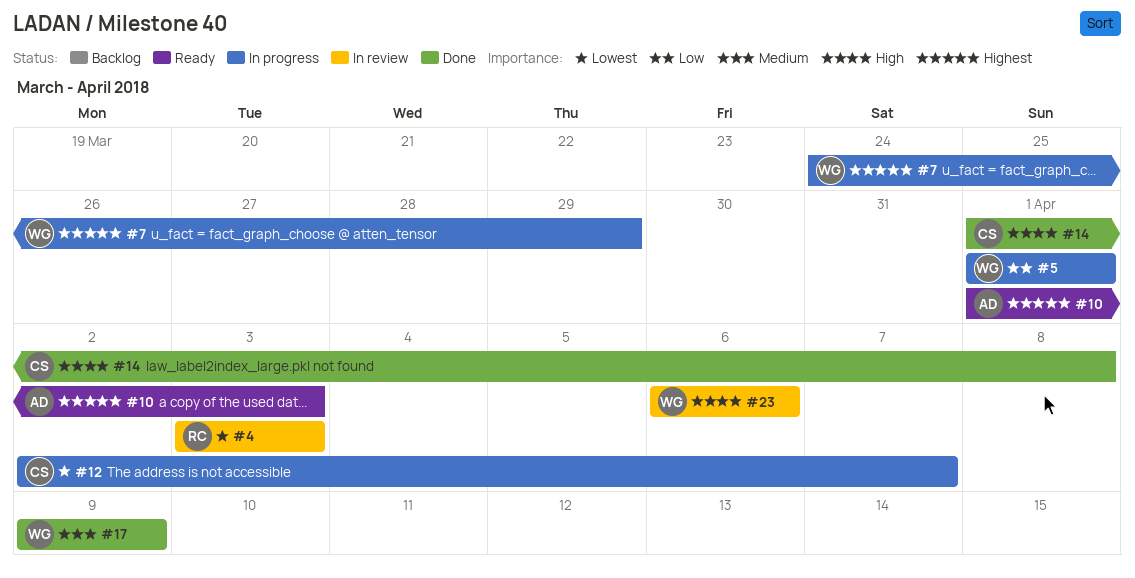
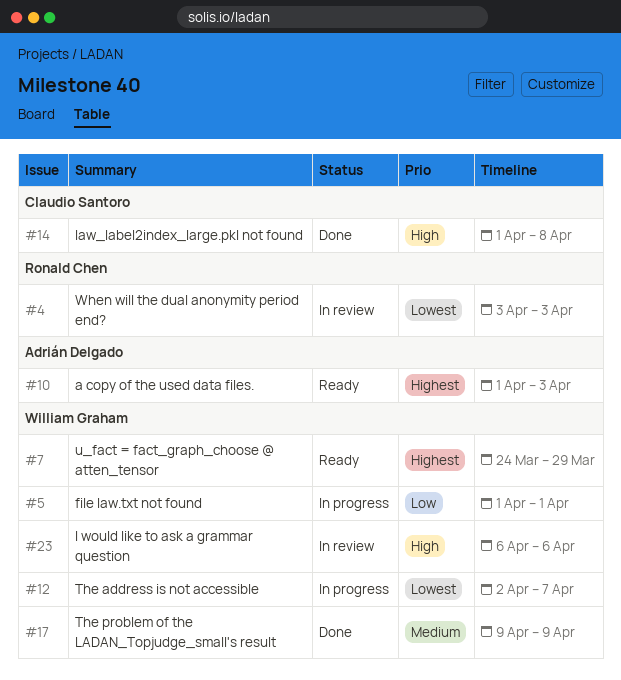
#7, status: In progress -> Ready
#12, owner: Claudio Santoro -> William Graham

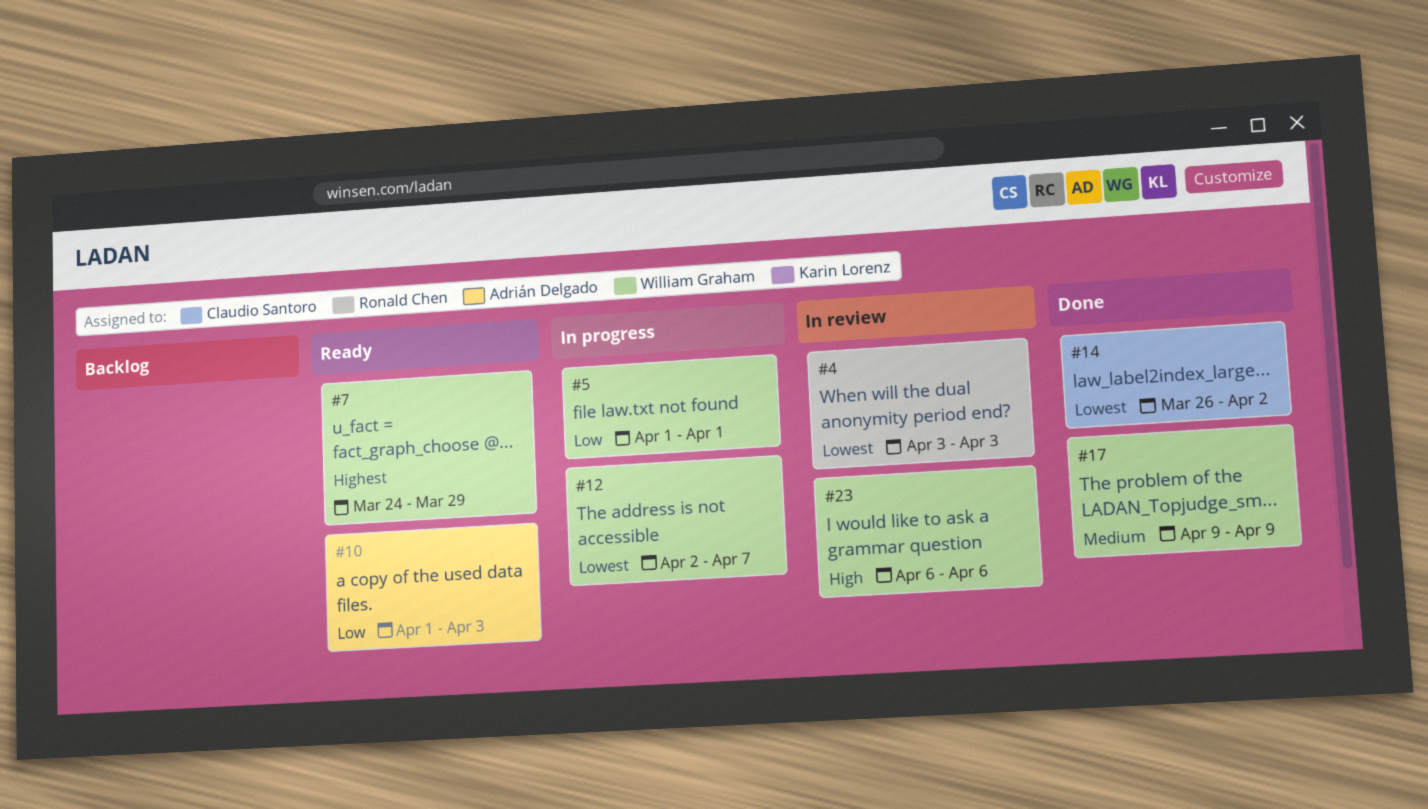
#10, priority: Highest -> Low
#14, priority: High -> Lowest
#14, start: Apr 1 -> Mar 26
#14, due: Apr 8 -> Apr 2

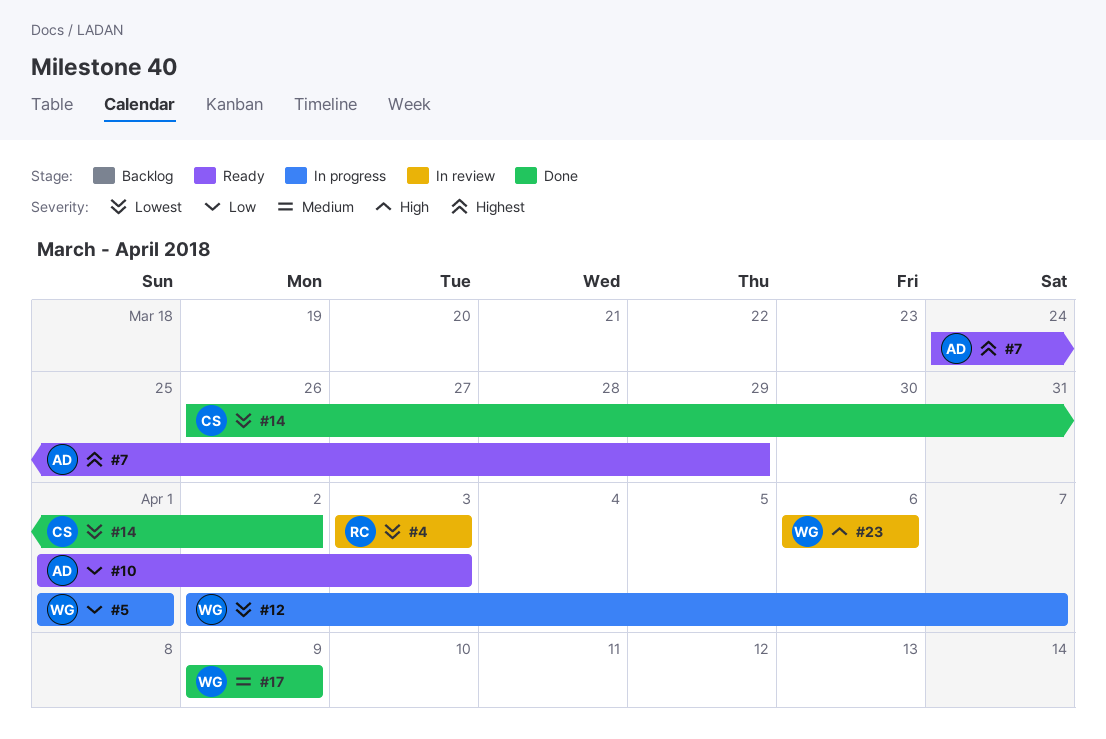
#7, owner: William Graham -> Adrián Delgado

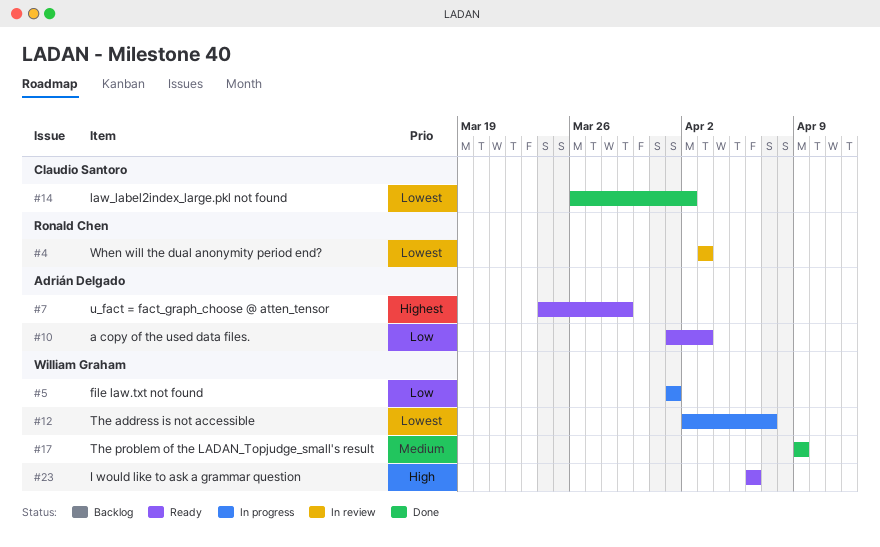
#23, status: In review -> Ready

